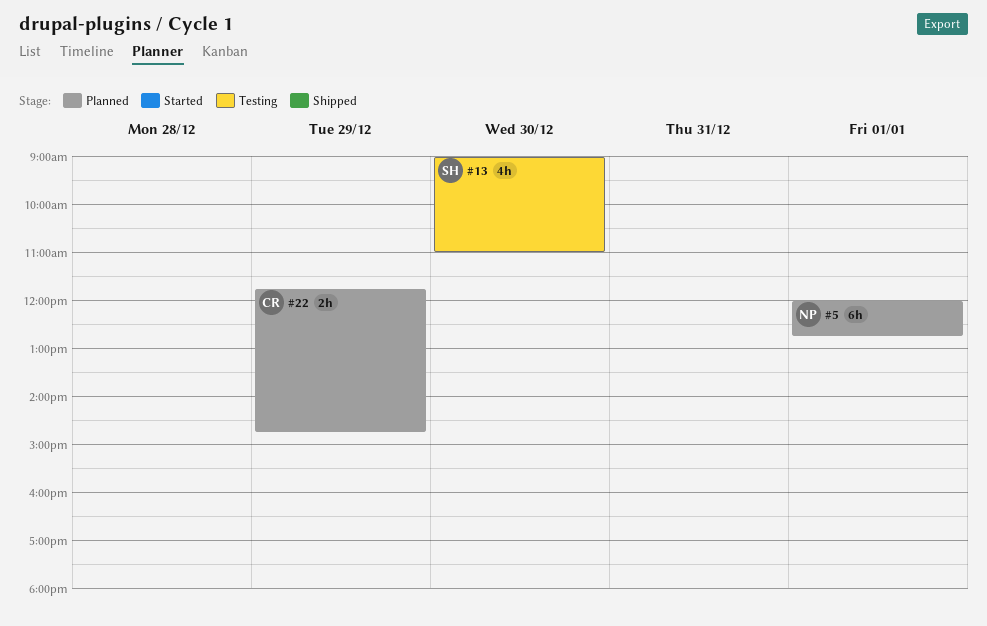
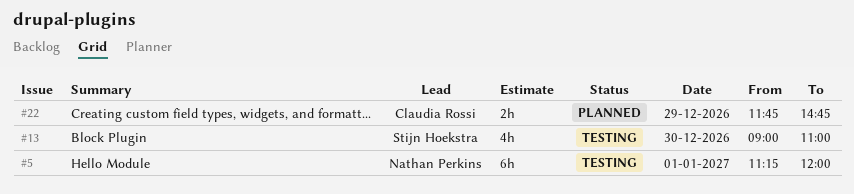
#5, status: Planned -> Testing
#5, begins: 12:00 -> 11:15
#5, ends: 12:45 -> 12:00

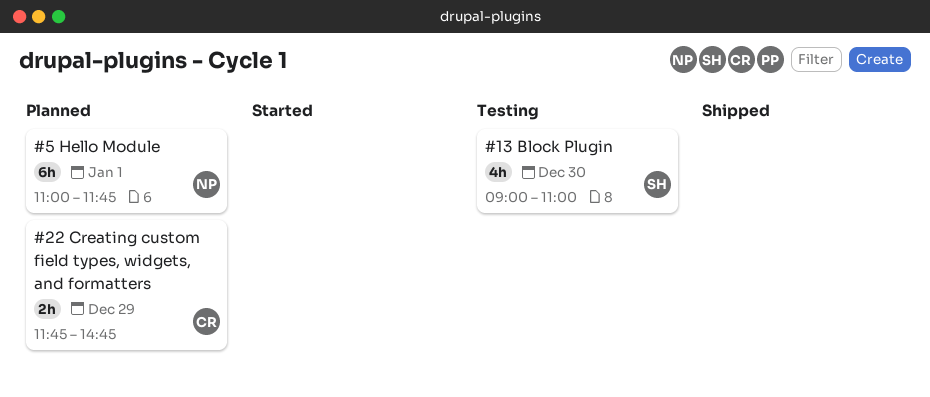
#5, status: Testing -> Planned
#5, begins: 11:15 -> 11:00
#5, ends: 12:00 -> 11:45

